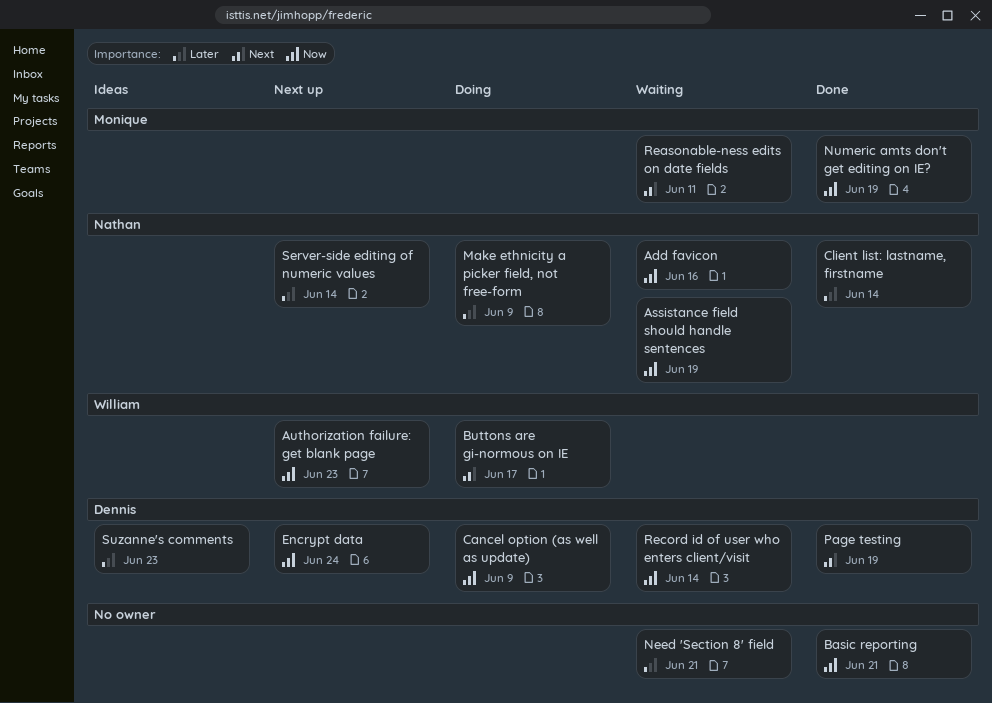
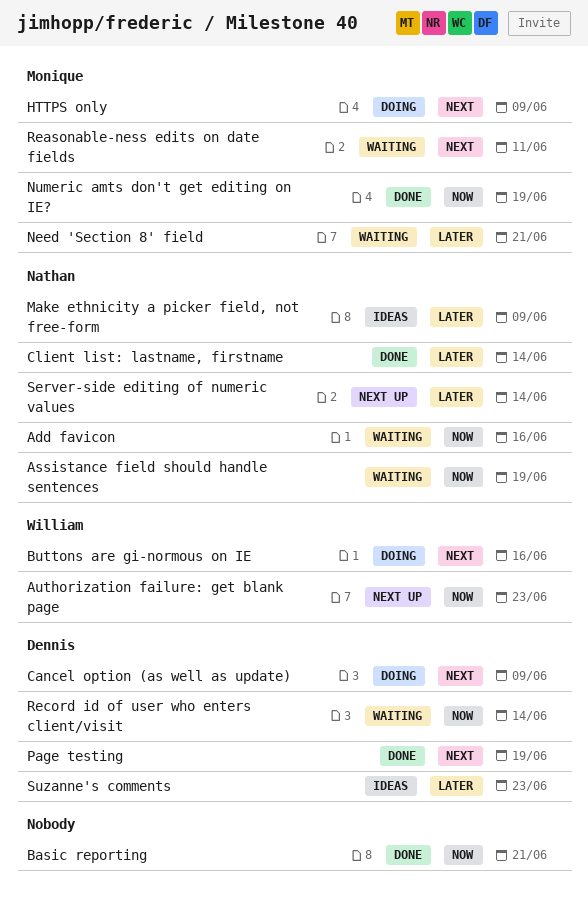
Buttons are gi-normous on IE, due: Jun 17 -> Jun 16
Cancel option (as well as update), priority: Now -> Next
Encrypt data: present -> none
HTTPS only: none -> present
Make ethnicity a picker field, not free-form, status: Doing -> Ideas
Need 'Section 8' field, owner: none -> Monique

